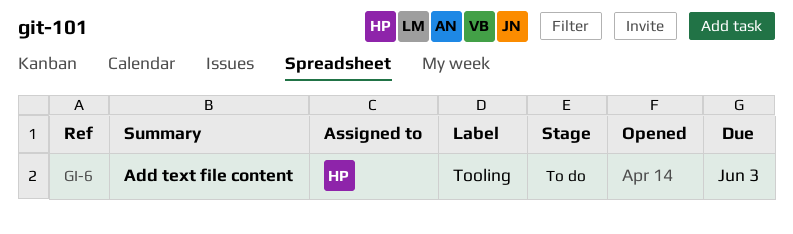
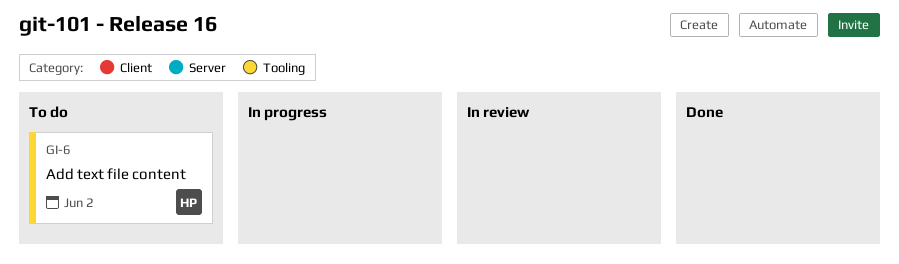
GI-6, due: Jun 3 -> Jun 2

